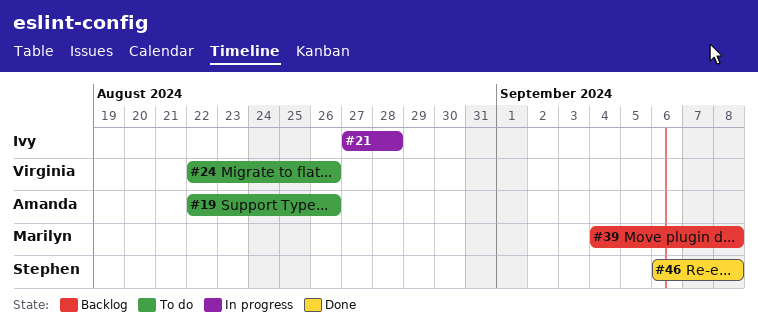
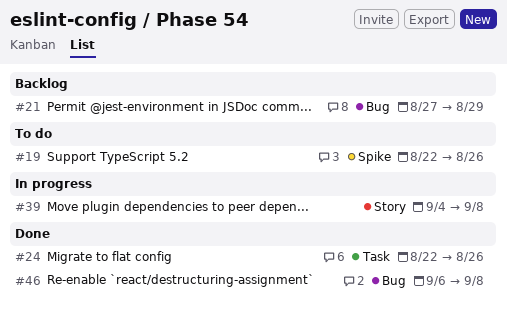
#21, status: In progress -> Backlog
#21, due: Aug 28 -> Aug 29
#24, status: To do -> Done
#39, status: Backlog -> In progress

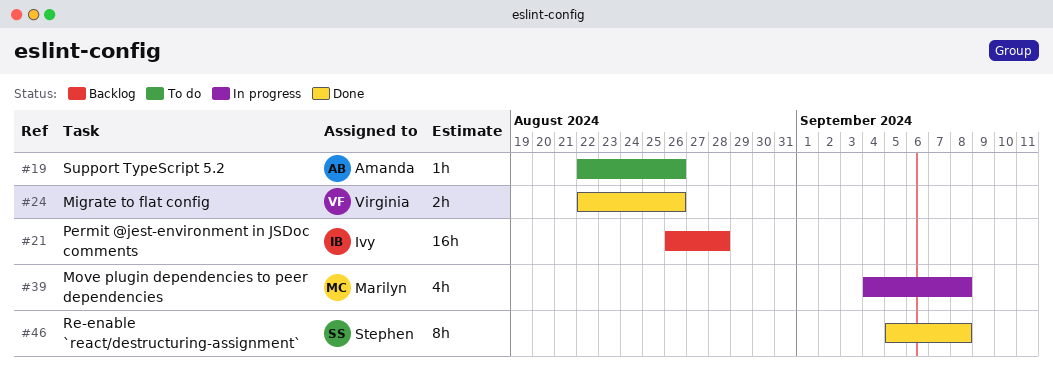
#21, start: Aug 27 -> Aug 26
#21, due: Aug 29 -> Aug 28
#46, start: Sep 6 -> Sep 5

